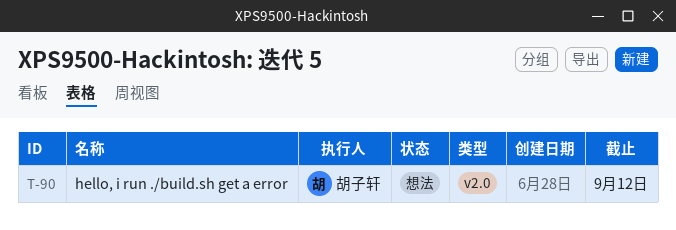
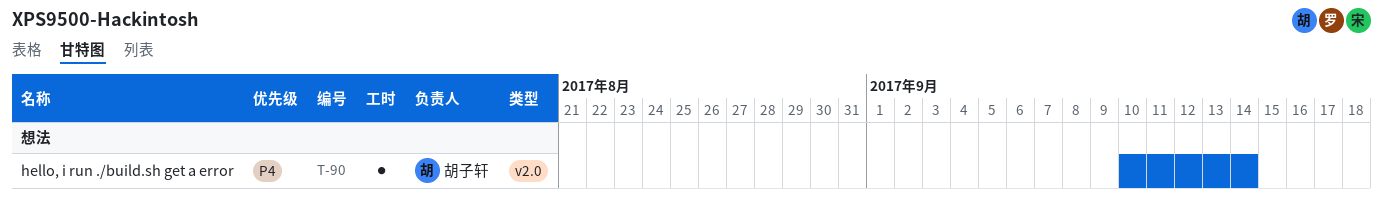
T-90, due: Sep 12 -> Sep 14

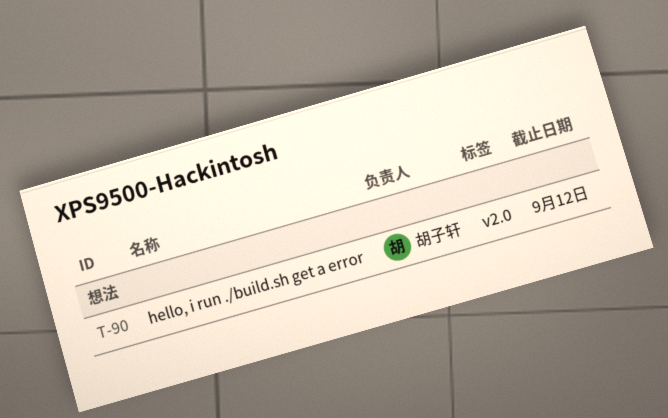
T-90, due: Sep 14 -> Sep 12

